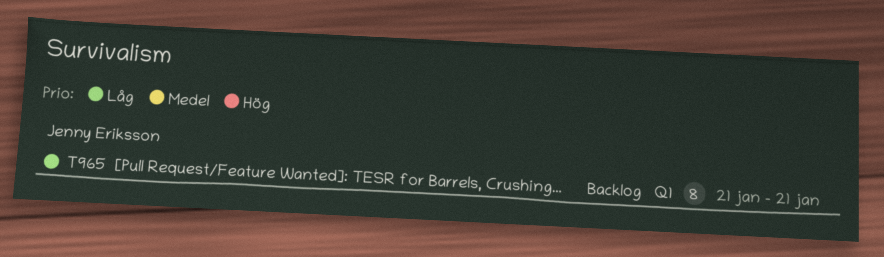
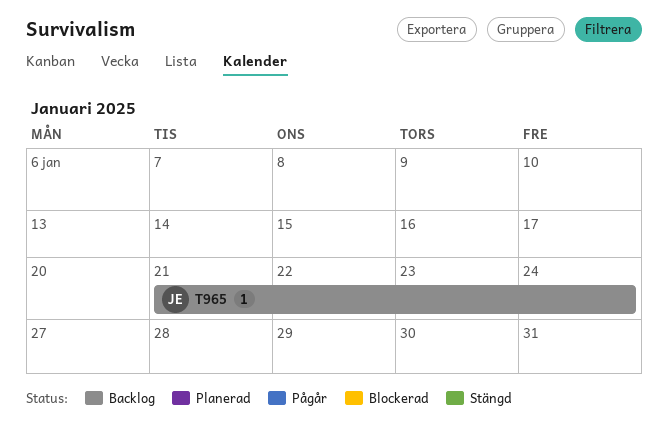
T965, estimate: 8 -> 1
T965, due: Jan 21 -> Jan 24

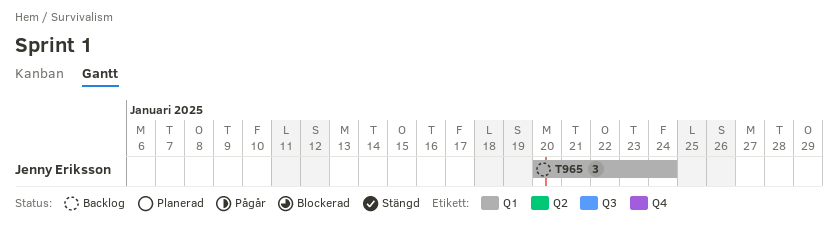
T965, estimate: 1 -> 3
T965, start: Jan 21 -> Jan 20

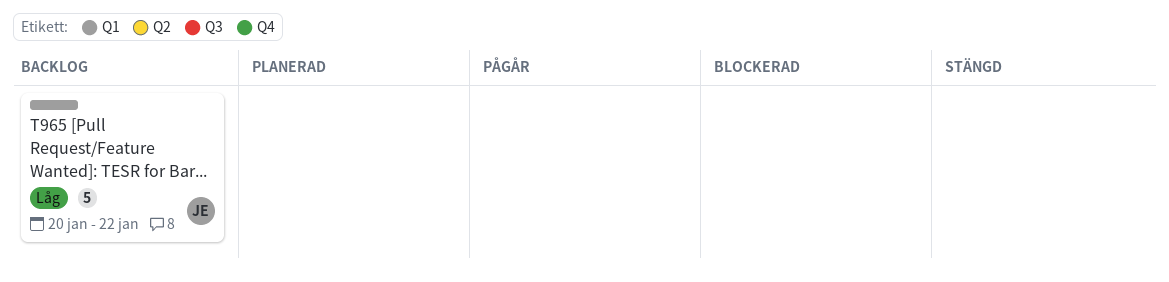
T965, estimate: 3 -> 5
T965, due: Jan 24 -> Jan 22

